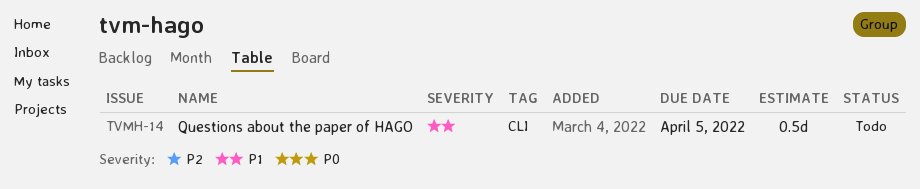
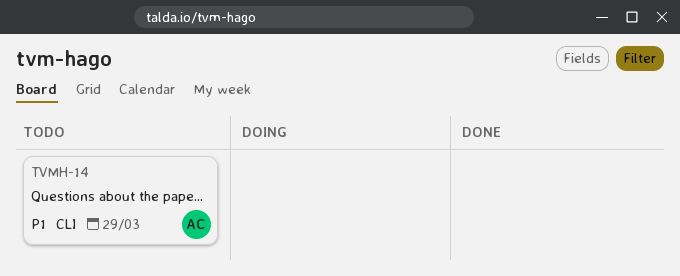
TVMH-14, due: Apr 5 -> Mar 29

